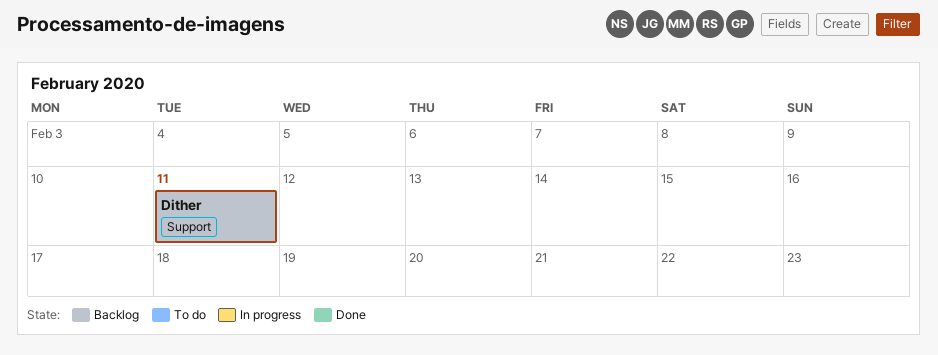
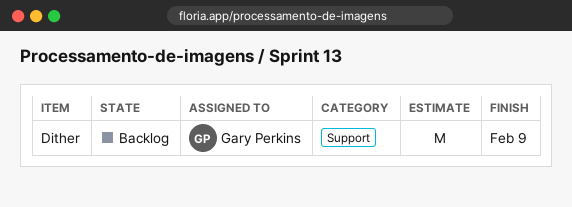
Dither, due: Feb 11 -> Feb 9

